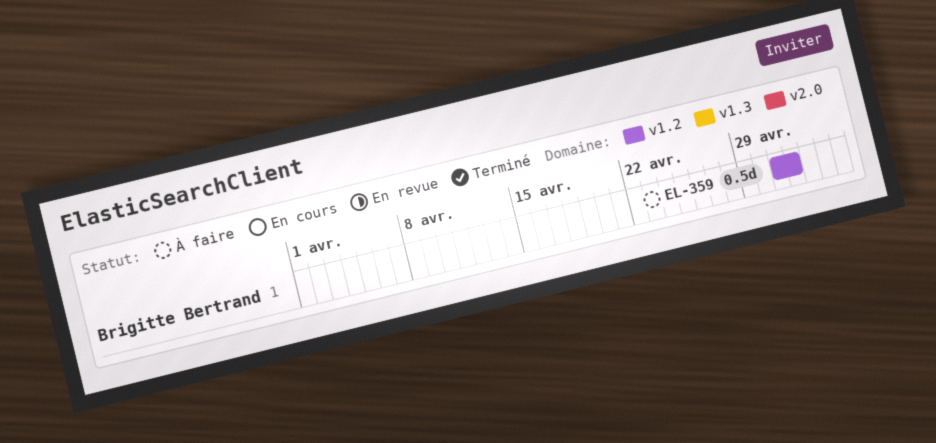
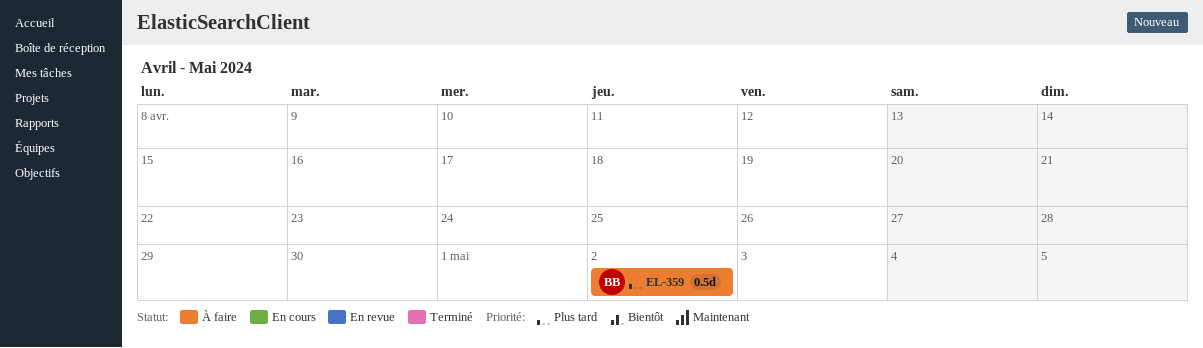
EL-359, start: May 1 -> May 2

